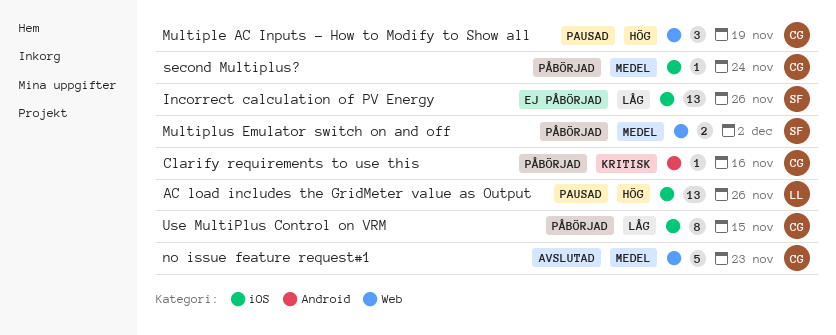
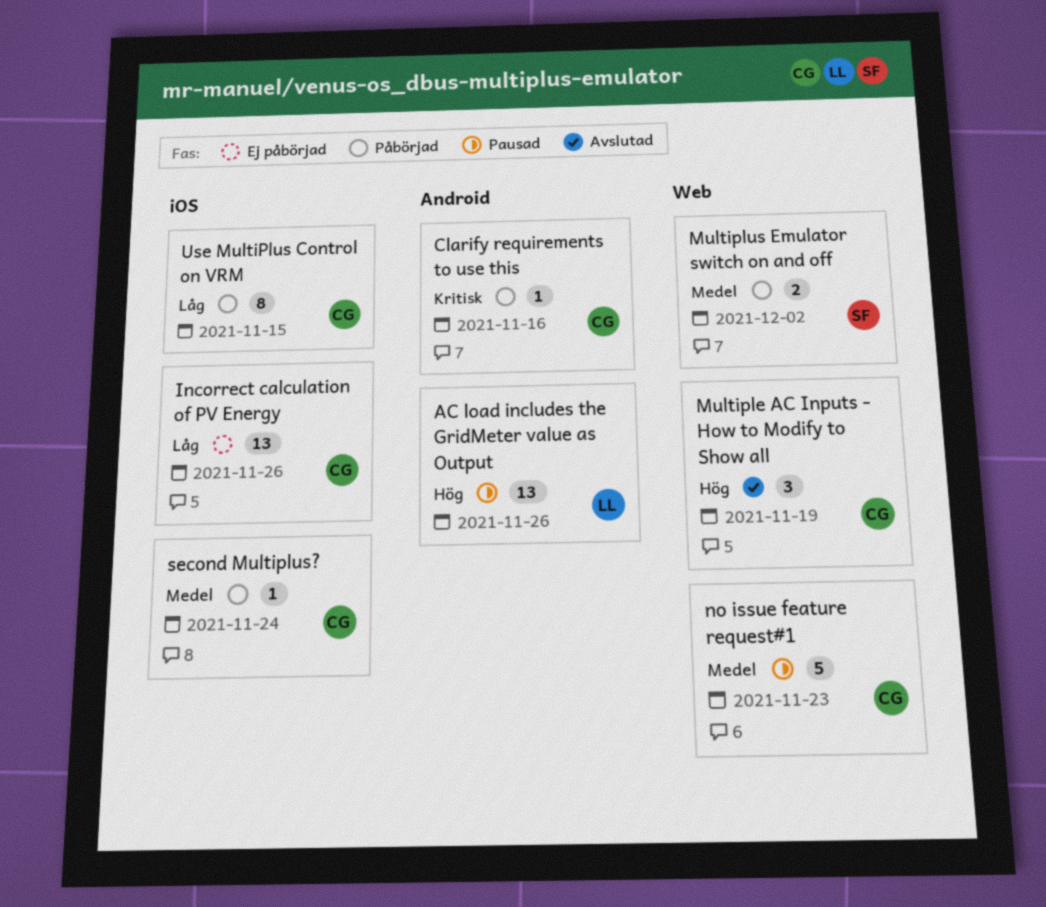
AC load includes the GridMeter value as Output, label: iOS -> Android
Incorrect calculation of PV Energy, owner: SF -> CG
Multiple AC Inputs - How to Modify to Show all, status: Pausad -> Avslutad
no issue feature request#1, status: Avslutad -> Pausad

